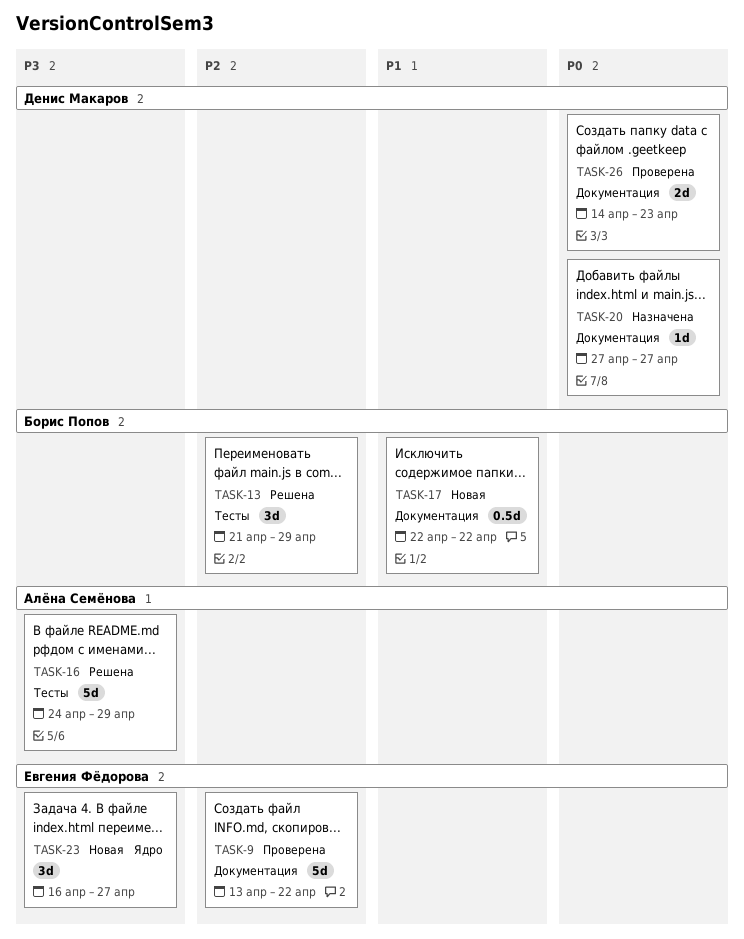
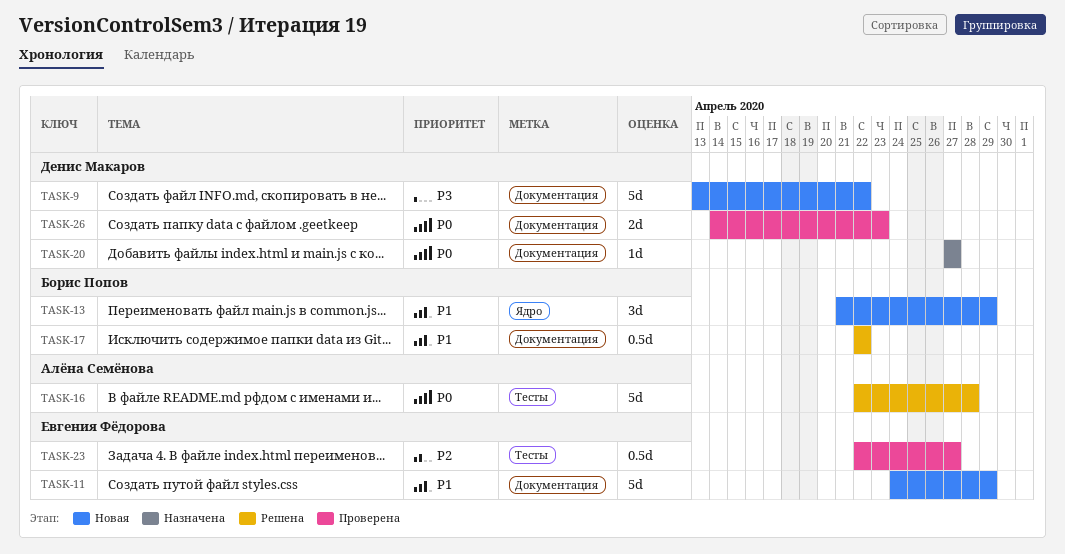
TASK-9, status: Проверена -> Новая
TASK-9, owner: Евгения Фёдорова -> Денис Макаров
TASK-9, priority: P2 -> P3
TASK-11: none -> present
TASK-13, status: Решена -> Новая
TASK-13, priority: P2 -> P1
TASK-13, label: Тесты -> Ядро
TASK-16, priority: P3 -> P0
TASK-16, start: Apr 24 -> Apr 22
TASK-16, due: Apr 29 -> Apr 28
TASK-17, status: Новая -> Решена
TASK-23, status: Новая -> Проверена
TASK-23, priority: P3 -> P2
TASK-23, label: Ядро -> Тесты
TASK-23, estimate: 3d -> 0.5d
TASK-23, start: Apr 16 -> Apr 22

